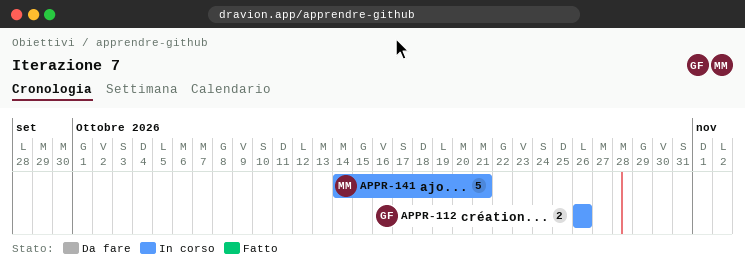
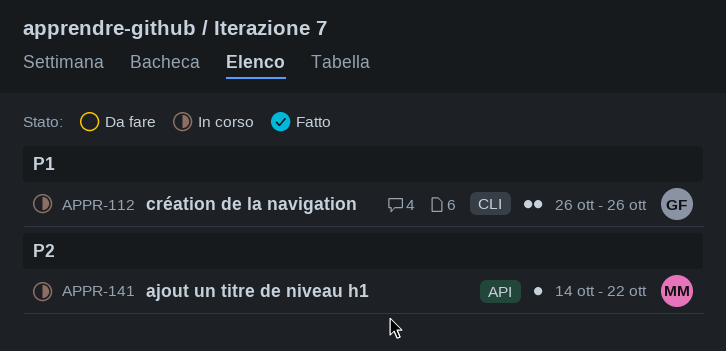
APPR-141, estimate: 5 -> 1
APPR-141, due: Oct 21 -> Oct 22

